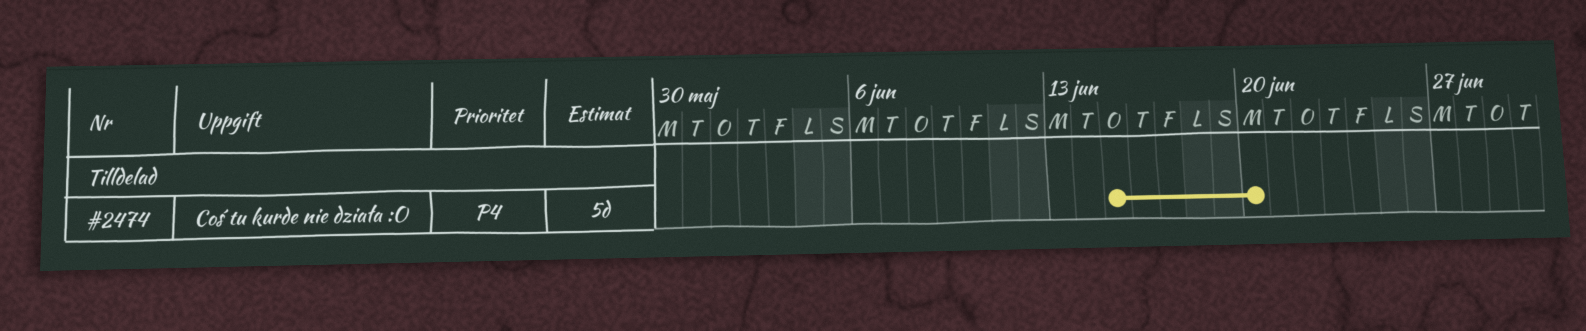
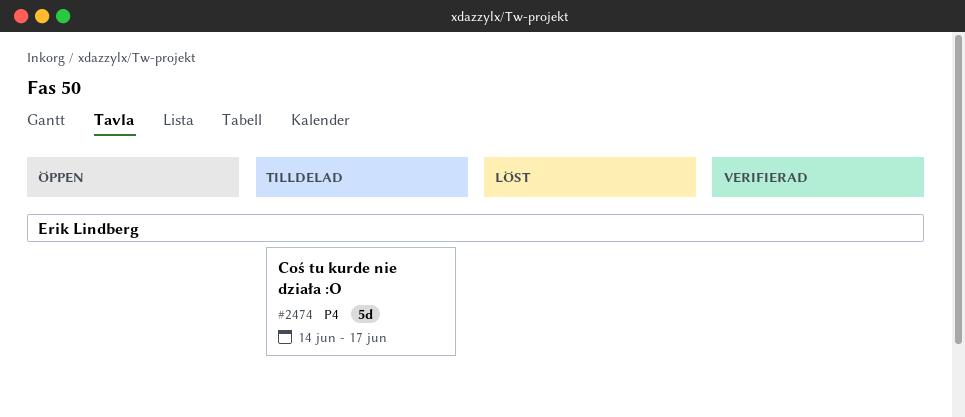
#2474, start: Jun 15 -> Jun 14
#2474, due: Jun 20 -> Jun 17

